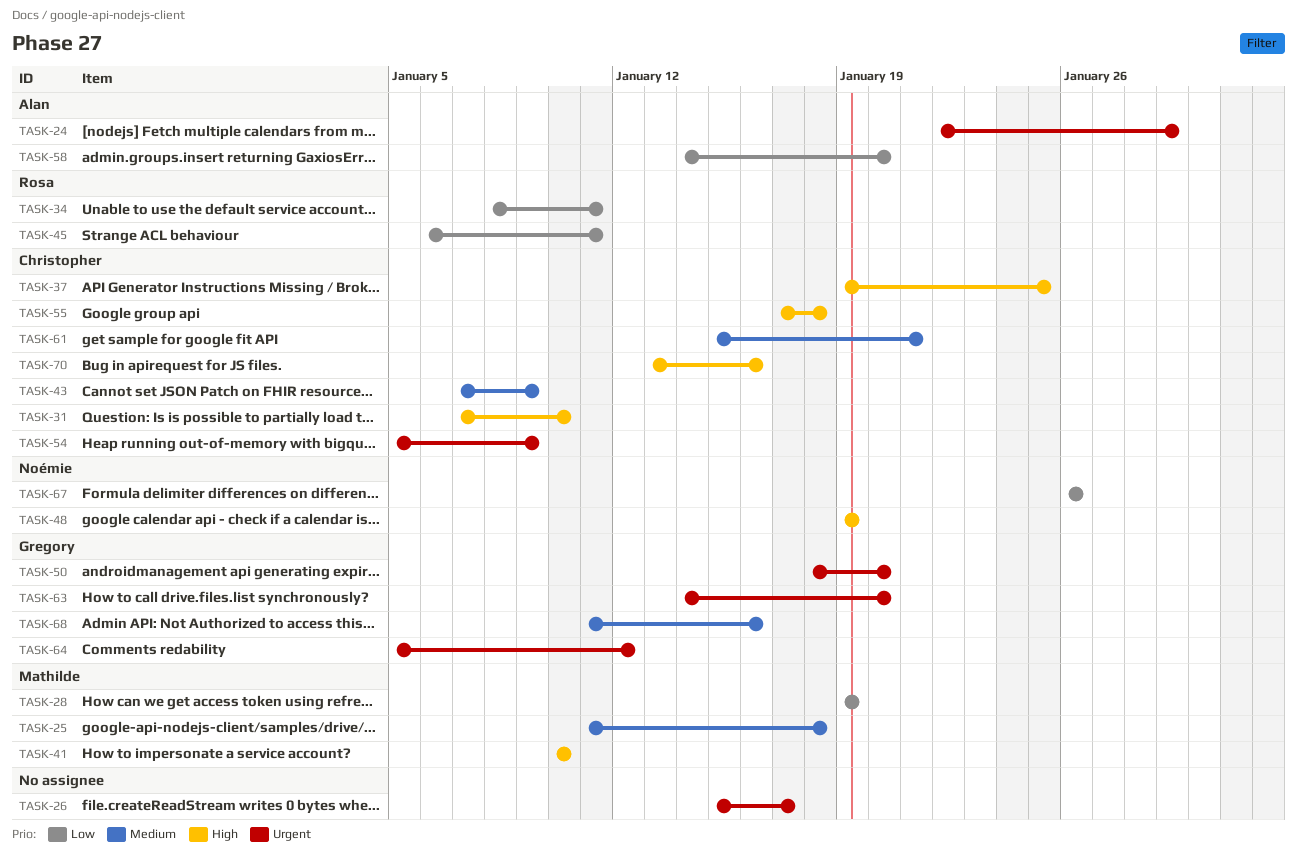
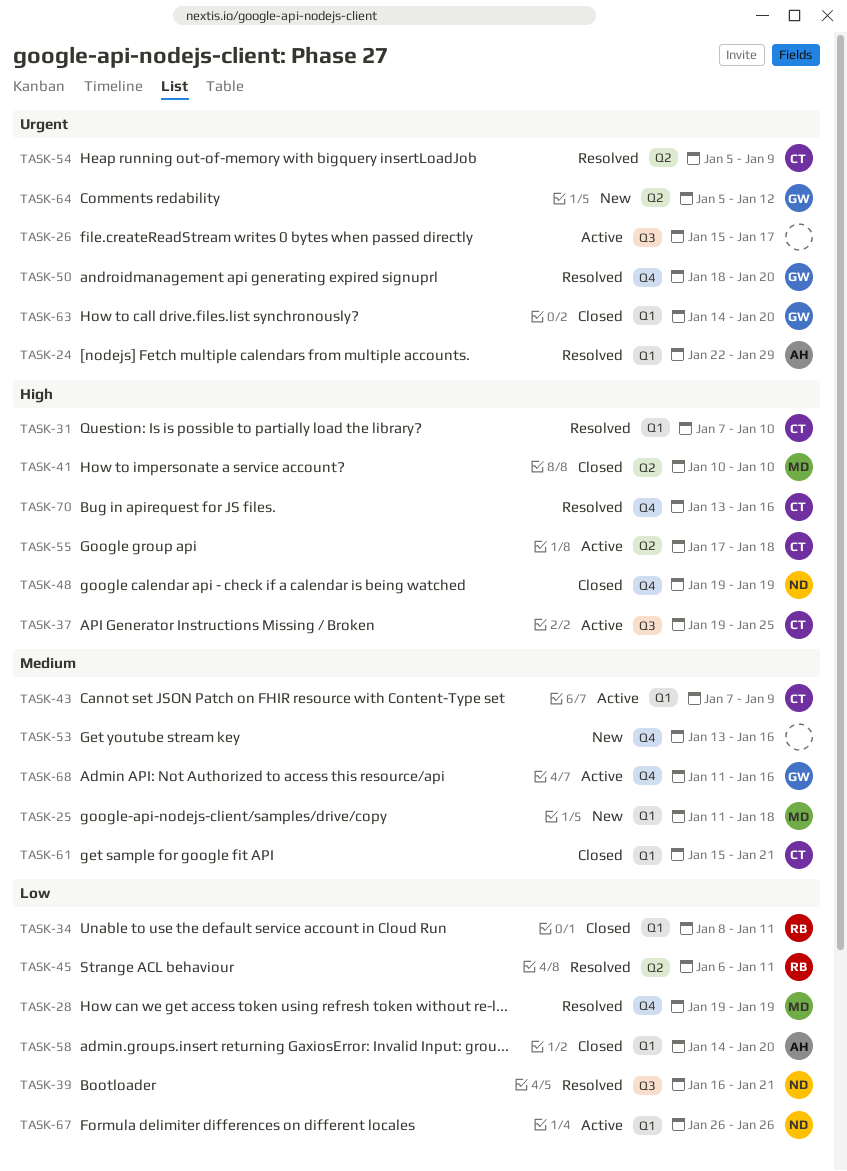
TASK-39: none -> present
TASK-53: none -> present

